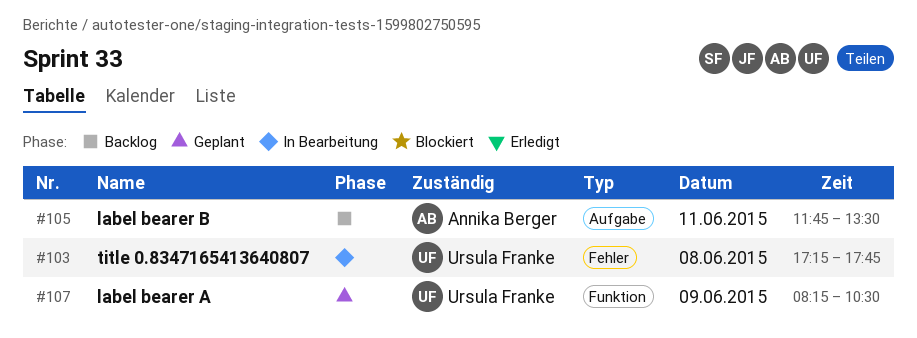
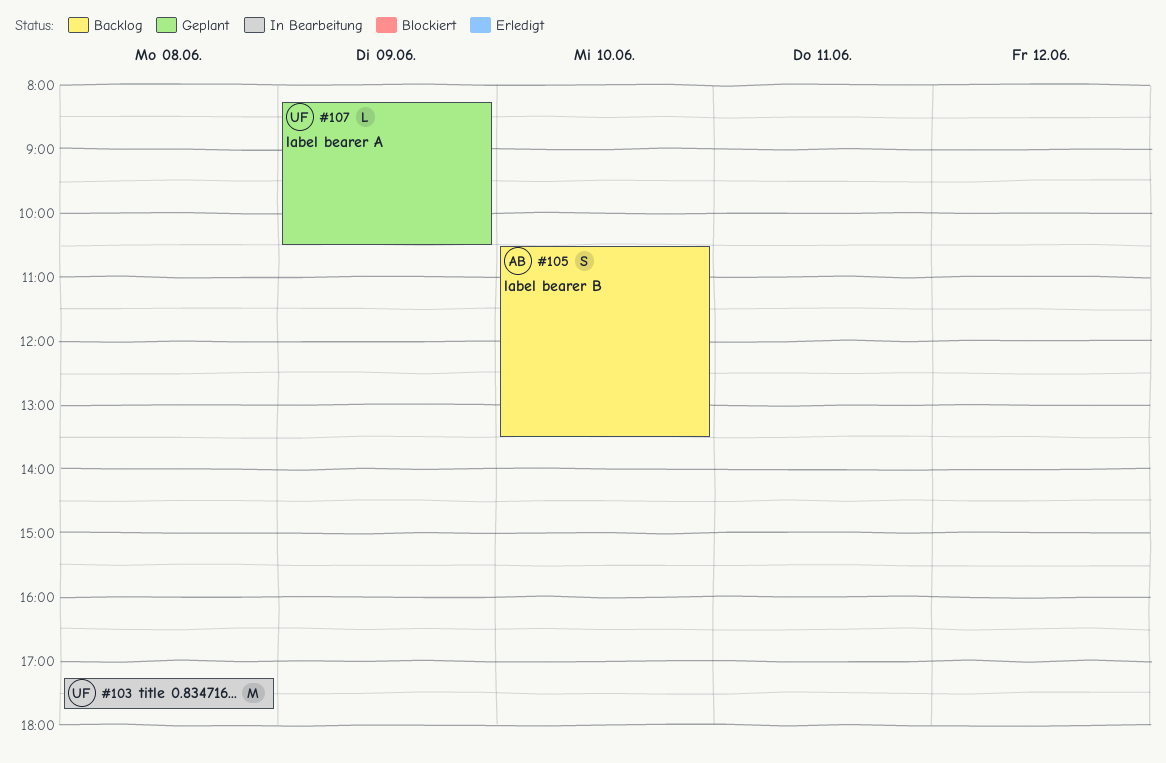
#105, day: Jun 11 -> Jun 10
#105, begins: 11:45 -> 10:30

